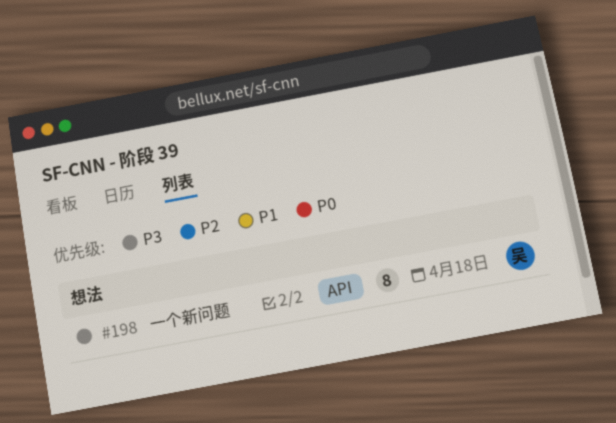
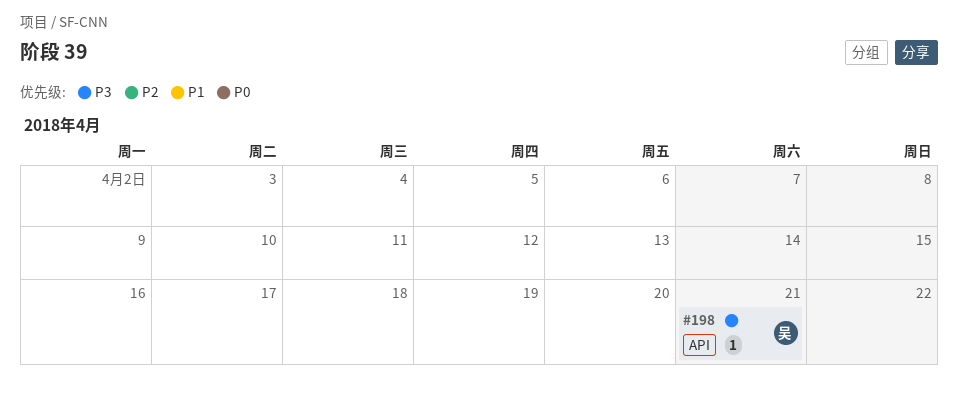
#198, estimate: 8 -> 1
#198, due: Apr 18 -> Apr 21

